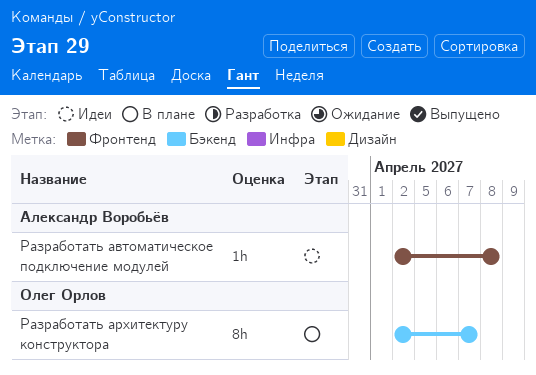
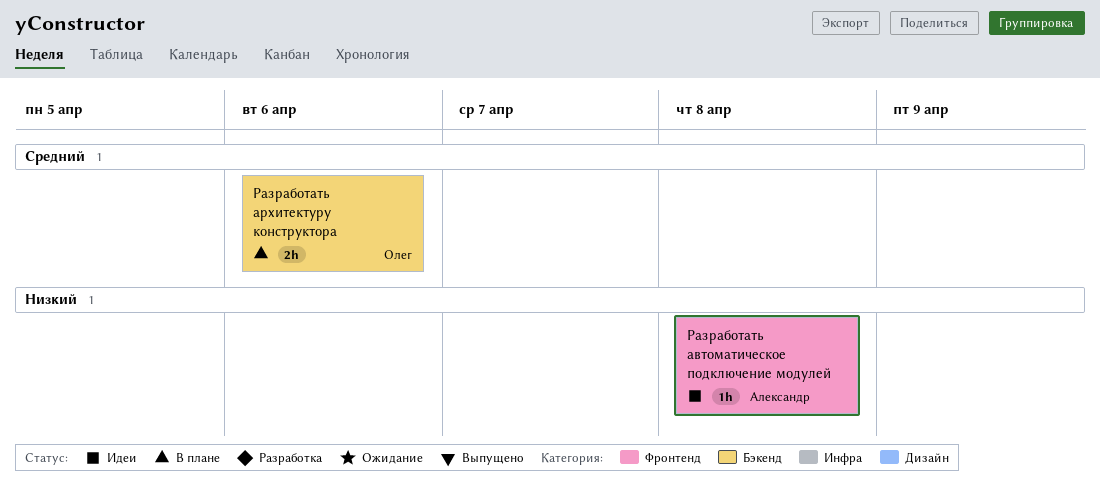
Разработать архитектуру конструктора, estimate: 8h -> 2h
Разработать архитектуру конструктора, due: Apr 7 -> Apr 6

